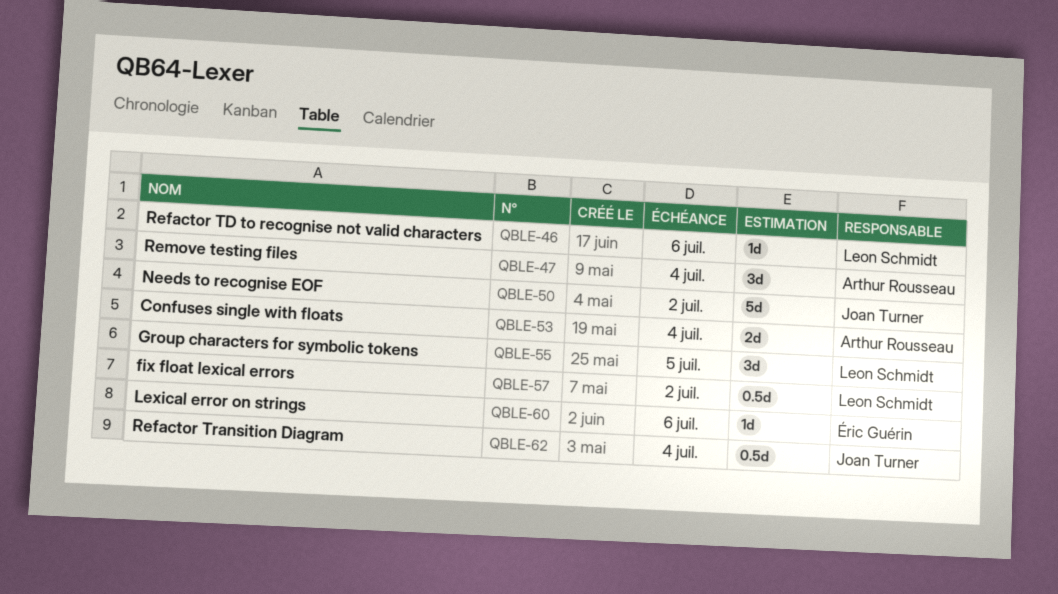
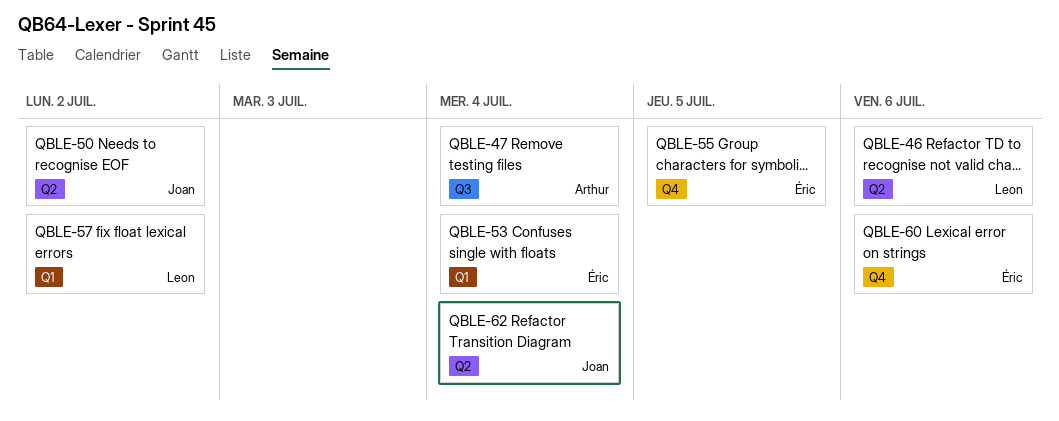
QBLE-53, owner: Arthur Rousseau -> Éric Guérin
QBLE-55, owner: Leon Schmidt -> Éric Guérin

